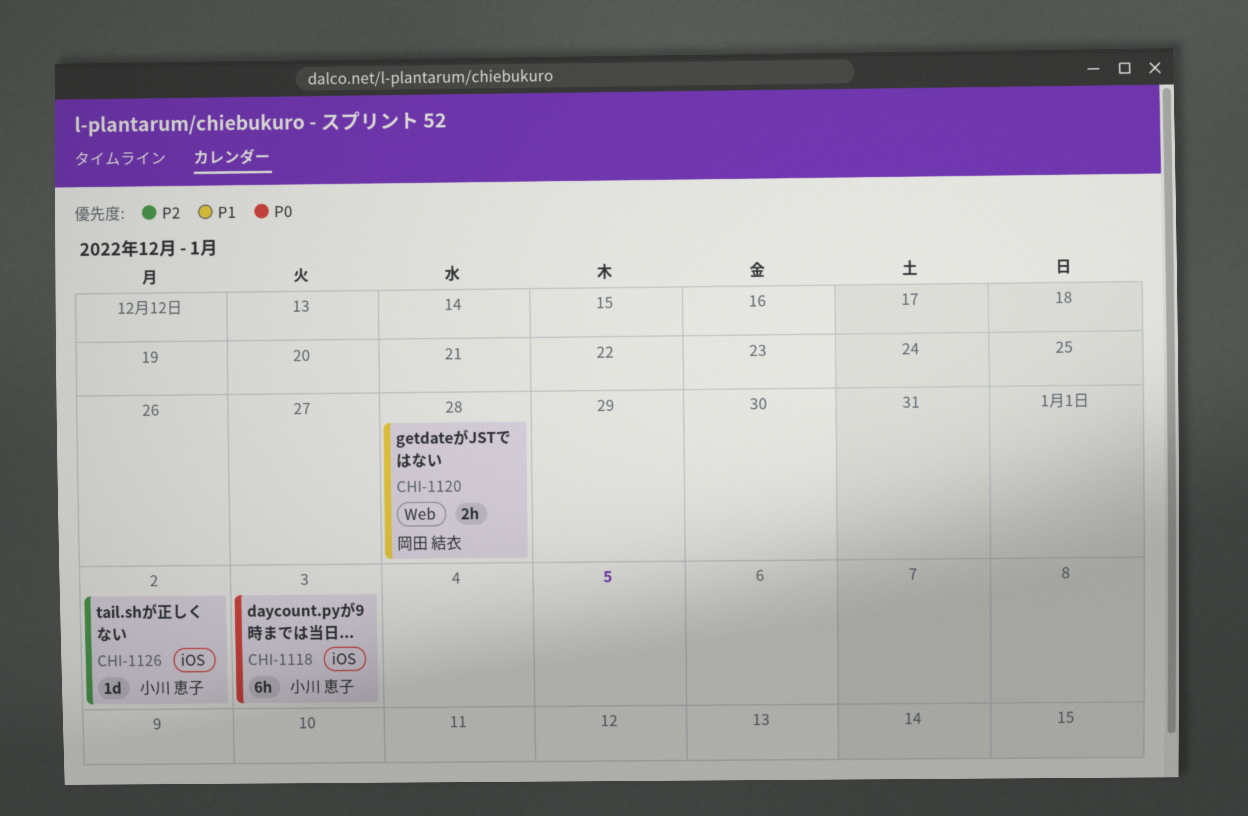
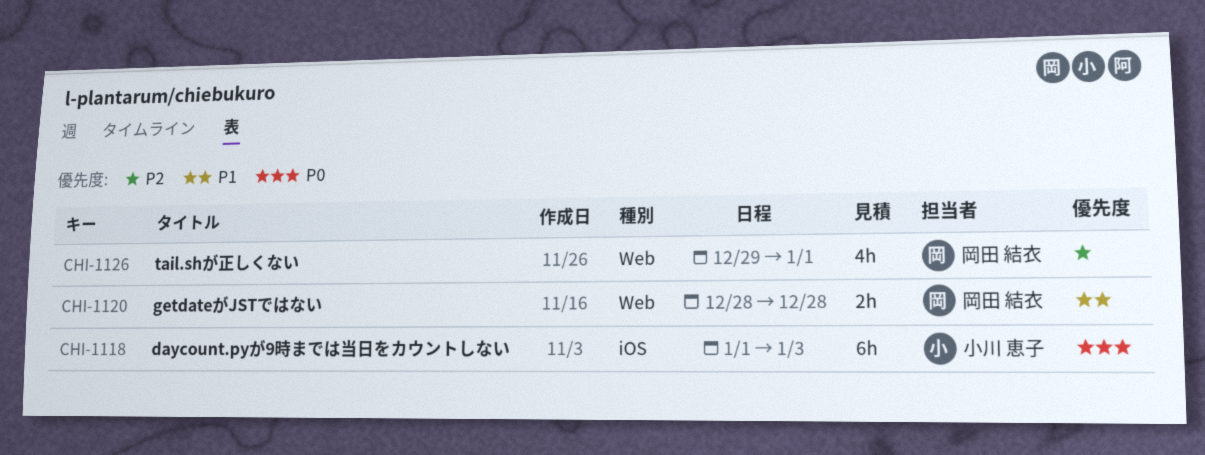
CHI-1126, owner: 小川 恵子 -> 岡田 結衣
CHI-1126, label: iOS -> Web
CHI-1126, estimate: 1d -> 4h
CHI-1126, due: Jan 2 -> Jan 1

